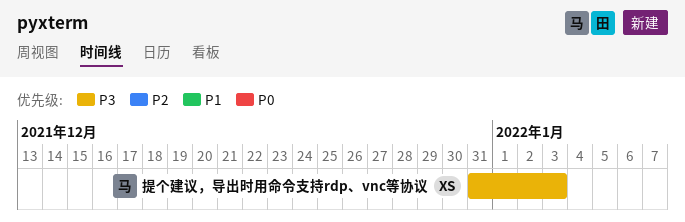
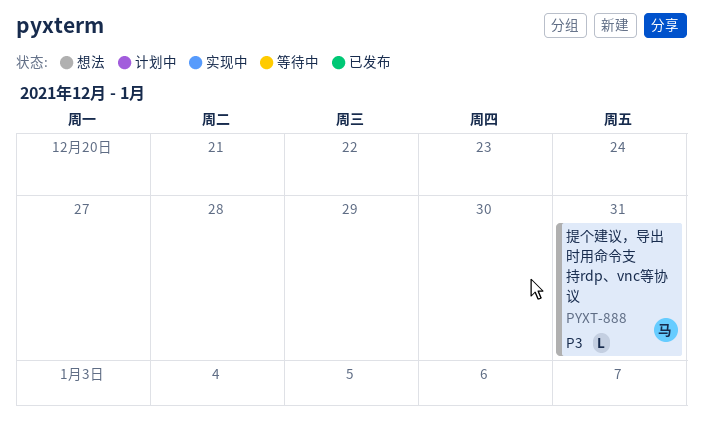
提个建议，导出时用命令支持rdp、vnc等协议, estimate: XS -> L
提个建议，导出时用命令支持rdp、vnc等协议, due: Jan 3 -> Dec 31

